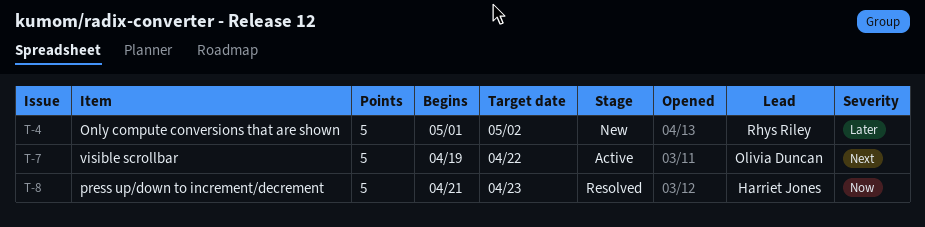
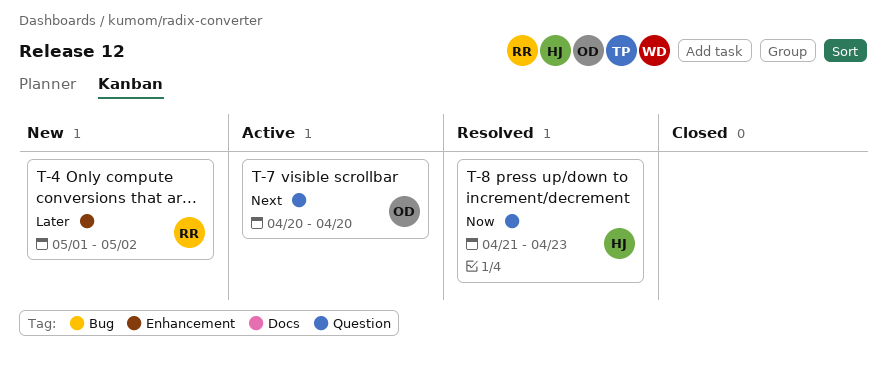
T-7, start: Apr 19 -> Apr 20
T-7, due: Apr 22 -> Apr 20

